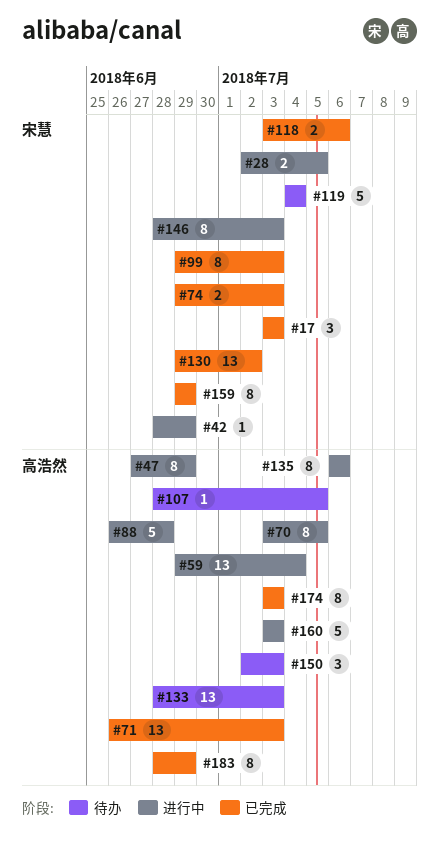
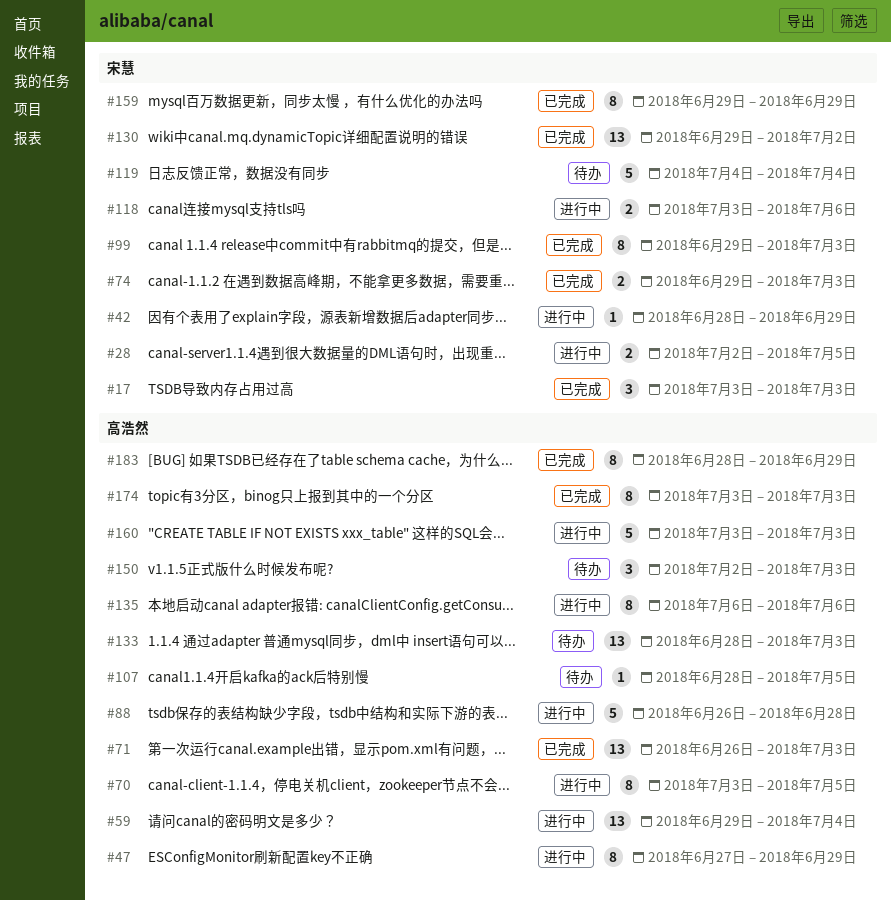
#118, status: 已完成 -> 进行中
#146: present -> none

